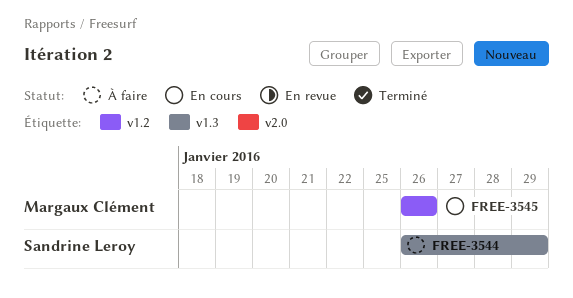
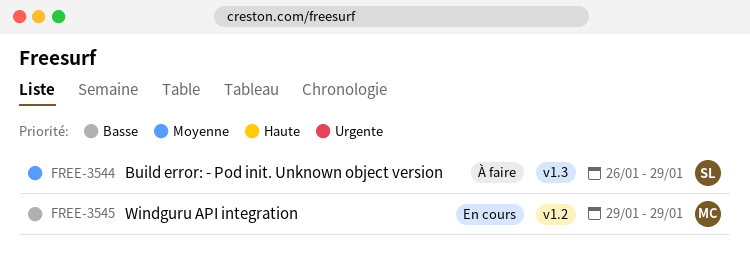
FREE-3545, start: Jan 26 -> Jan 29
FREE-3545, due: Jan 26 -> Jan 29

